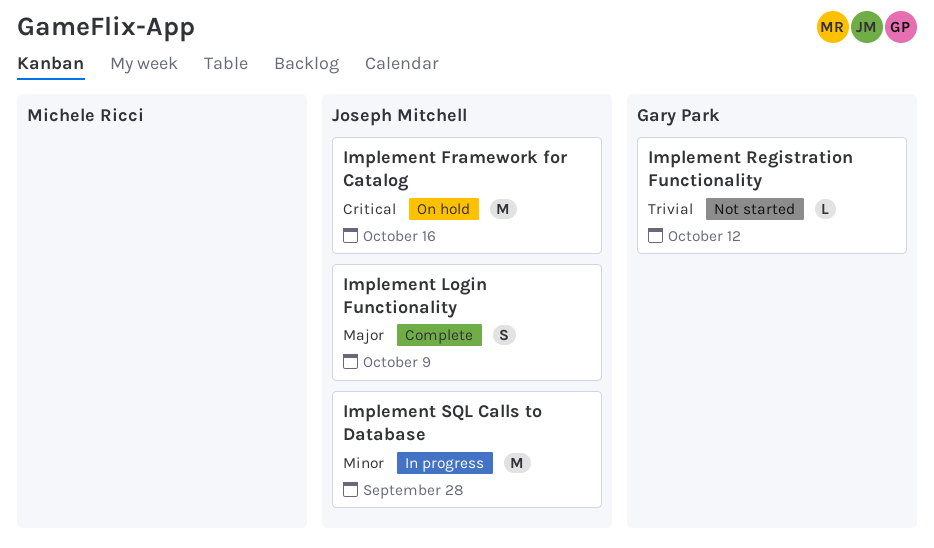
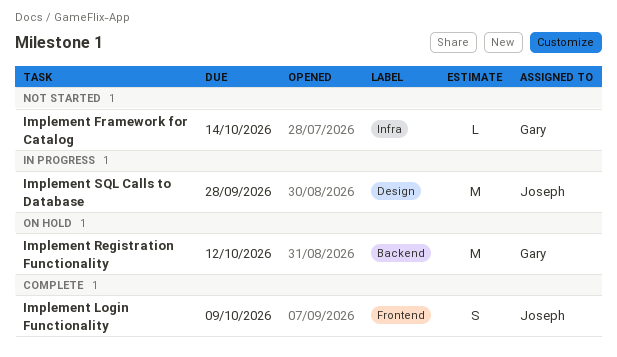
Implement Framework for Catalog, status: On hold -> Not started
Implement Framework for Catalog, owner: Joseph Mitchell -> Gary Park
Implement Framework for Catalog, estimate: M -> L
Implement Framework for Catalog, due: Oct 16 -> Oct 14
Implement Registration Functionality, status: Not started -> On hold
Implement Registration Functionality, estimate: L -> M

